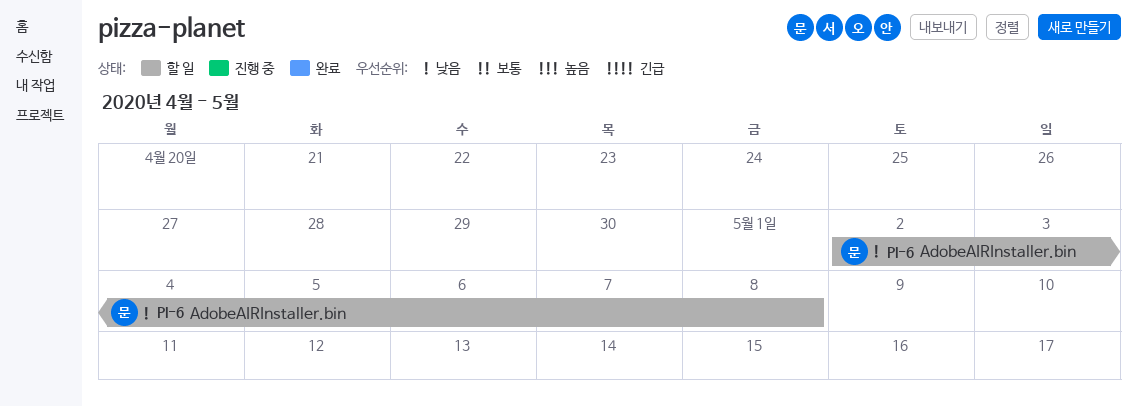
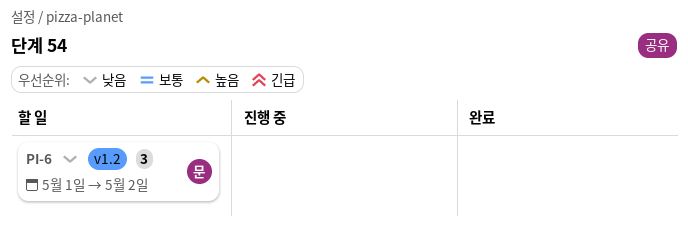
PI-6, start: May 2 -> May 1
PI-6, due: May 8 -> May 2

